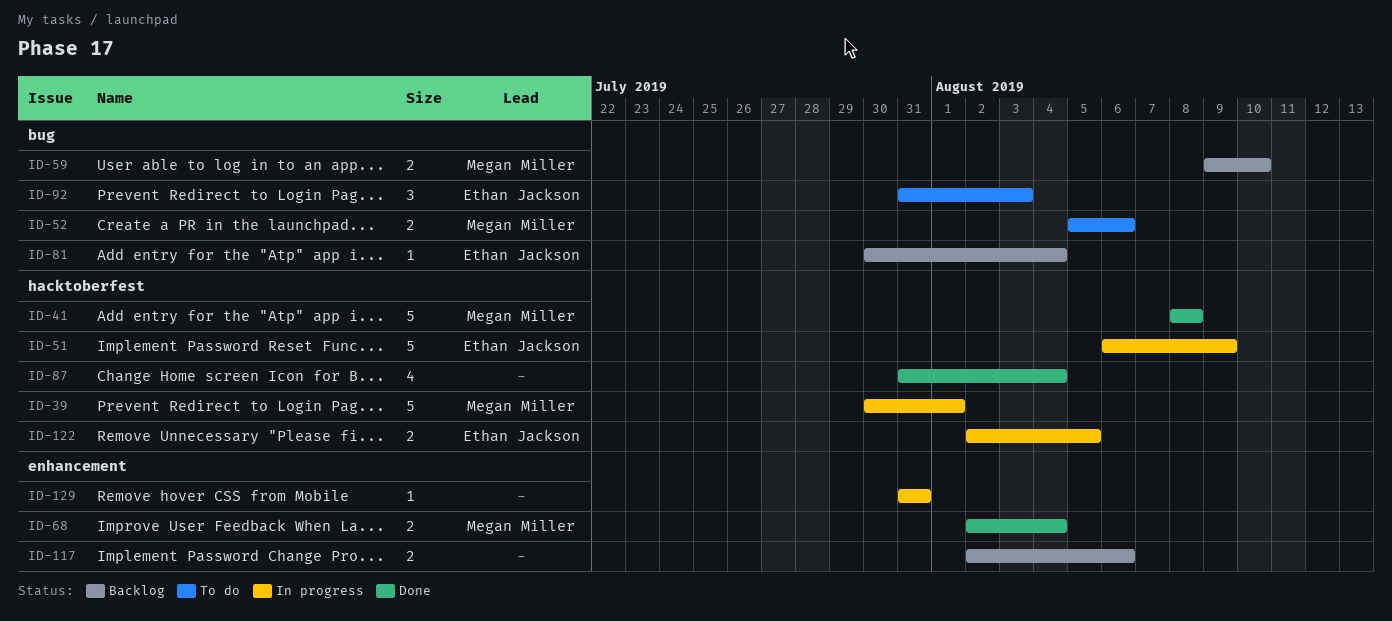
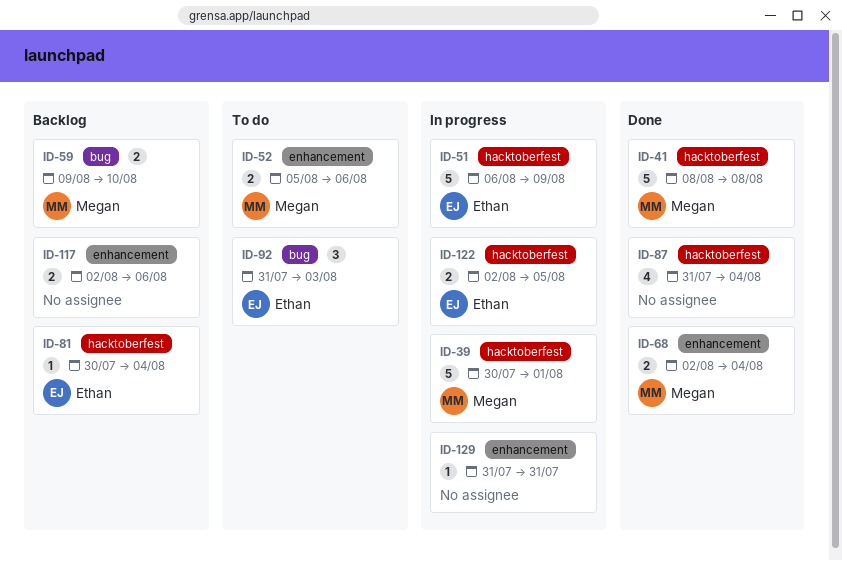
ID-52, label: bug -> enhancement
ID-81, label: bug -> hacktoberfest

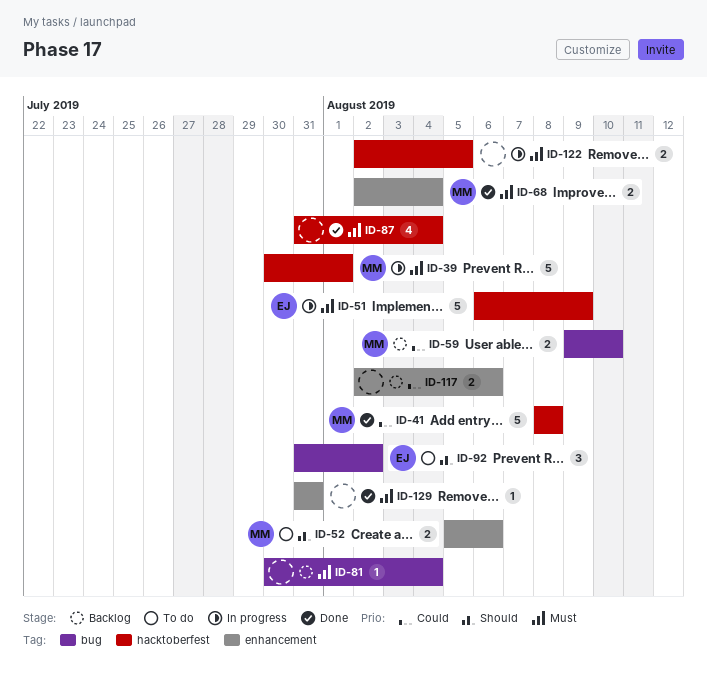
ID-81, owner: Ethan -> none
ID-81, label: hacktoberfest -> bug
ID-92, due: Aug 3 -> Aug 2
ID-122, owner: Ethan -> none
ID-129, status: In progress -> Done

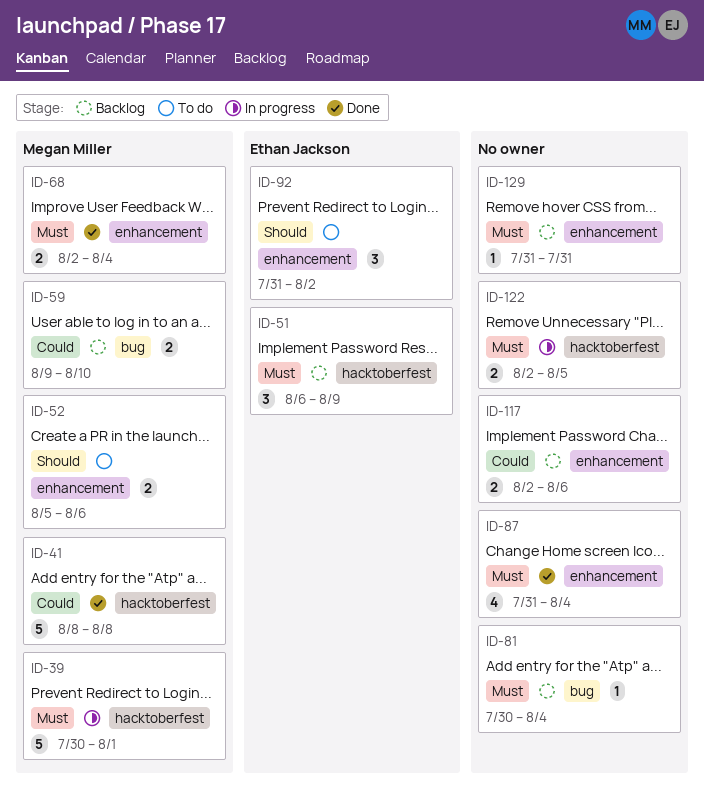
ID-51, status: In progress -> Backlog
ID-51, estimate: 5 -> 3
ID-87, label: hacktoberfest -> enhancement
ID-92, label: bug -> enhancement
ID-129, status: Done -> Backlog

